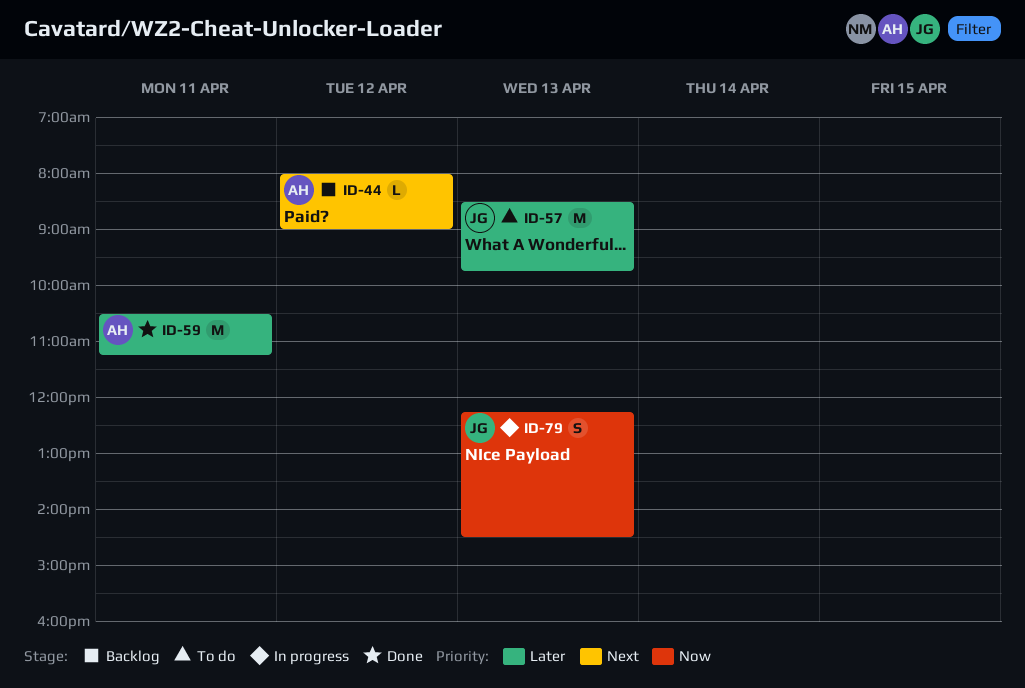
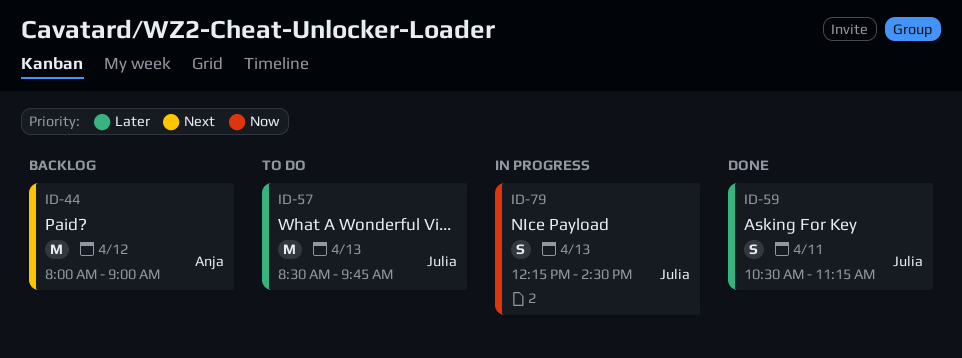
ID-44, estimate: L -> M
ID-59, owner: Anja -> Julia
ID-59, estimate: M -> S

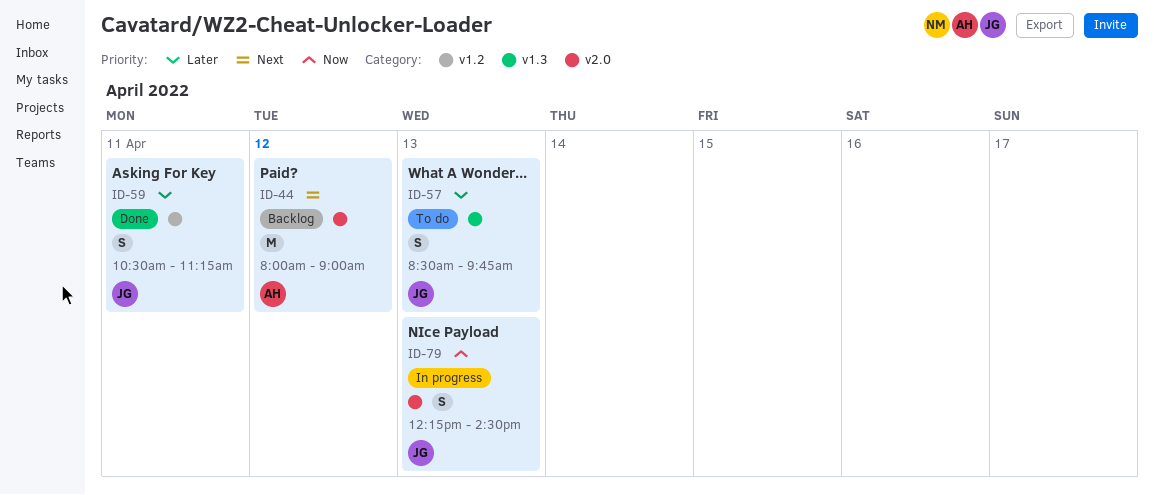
ID-57, estimate: M -> S

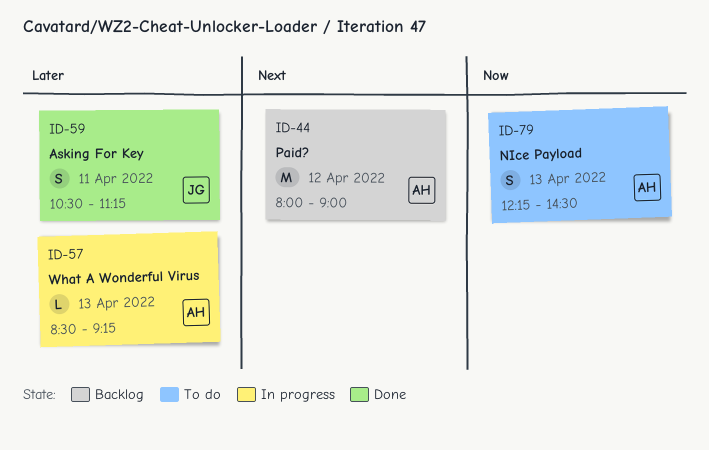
ID-57, status: To do -> In progress
ID-57, owner: JG -> AH
ID-57, estimate: S -> L
ID-57, ends: 09:45 -> 09:15
ID-79, status: In progress -> To do
ID-79, owner: JG -> AH

